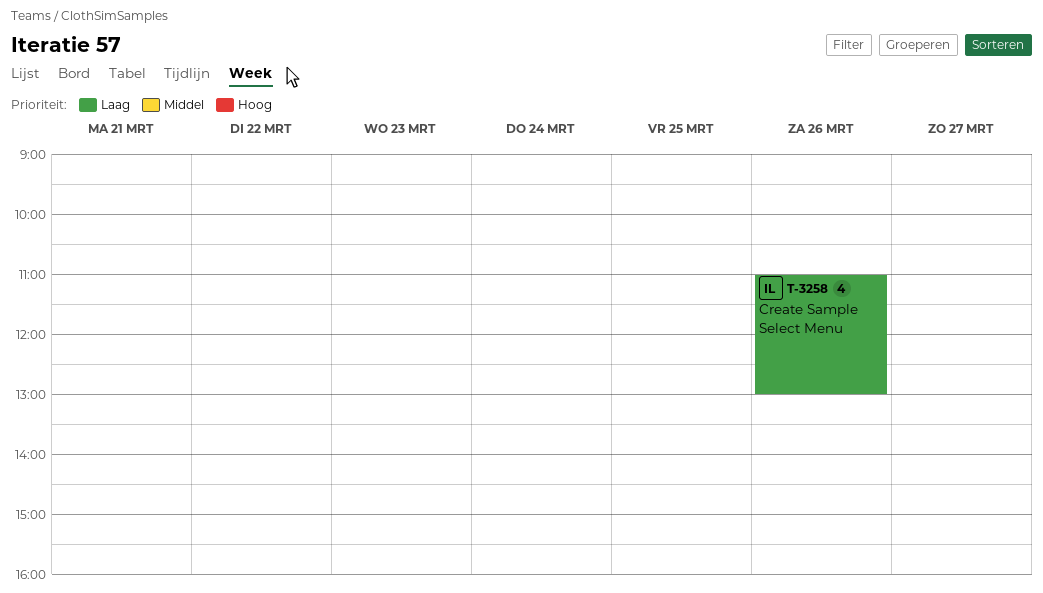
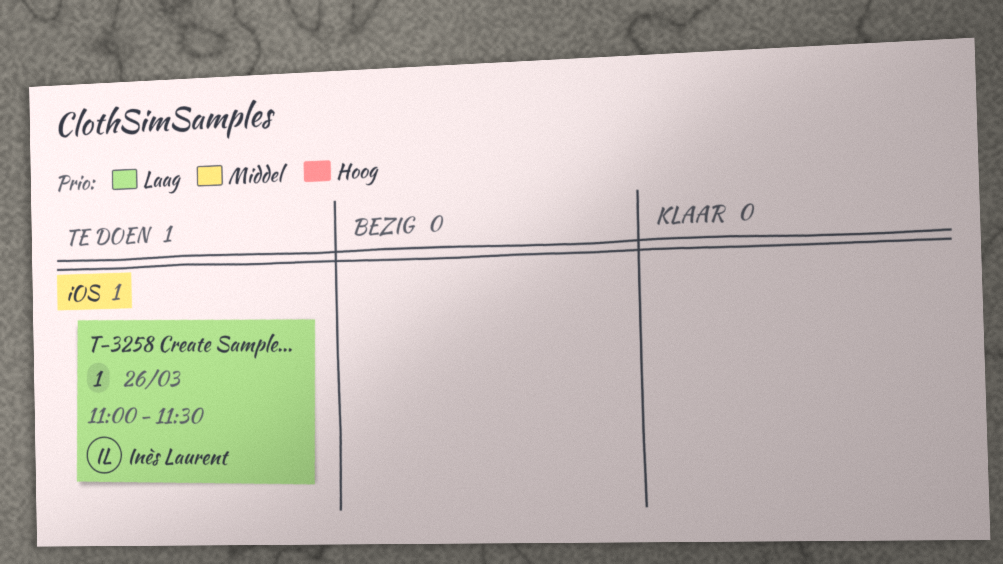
T-3258, estimate: 4 -> 1
T-3258, ends: 13:00 -> 11:30

